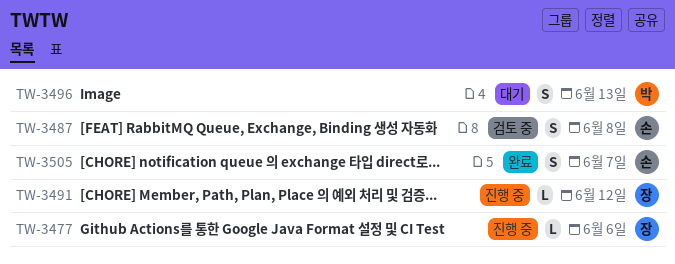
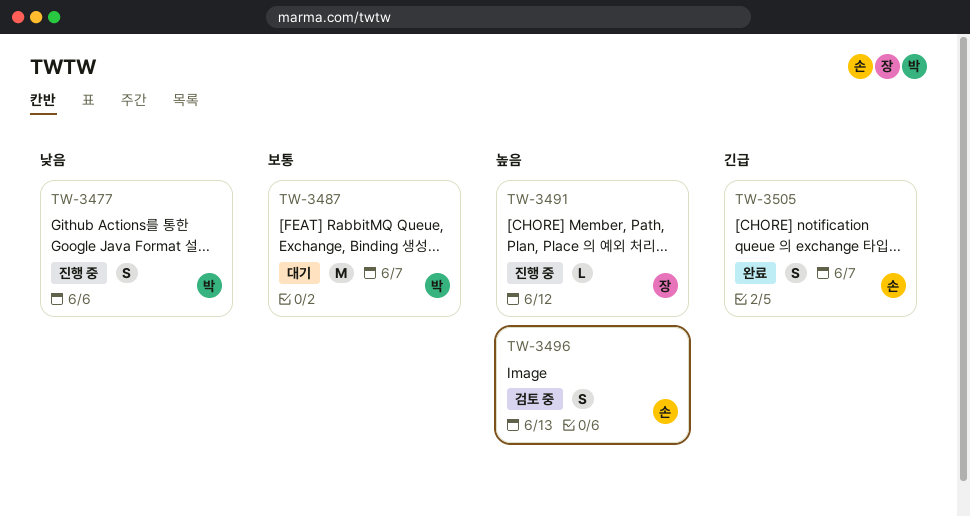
TW-3477, owner: 장 -> 박
TW-3477, estimate: L -> S
TW-3487, status: 검토 중 -> 대기
TW-3487, owner: 손 -> 박
TW-3487, estimate: S -> M
TW-3487, due: Jun 8 -> Jun 7
TW-3496, status: 대기 -> 검토 중
TW-3496, owner: 박 -> 손

